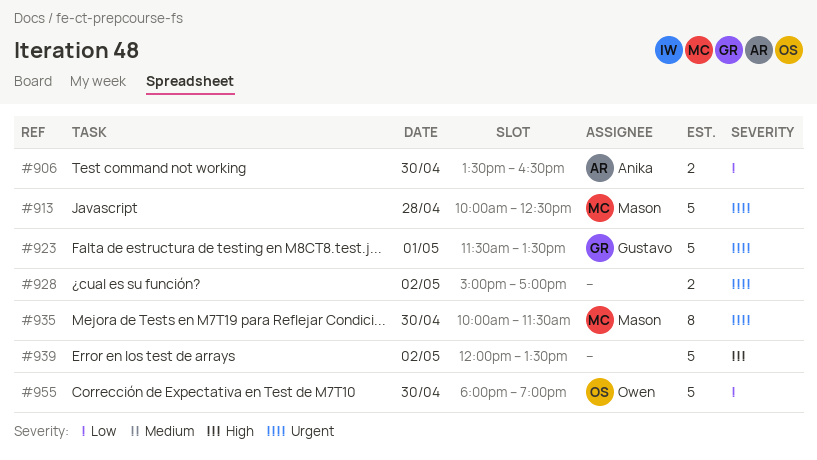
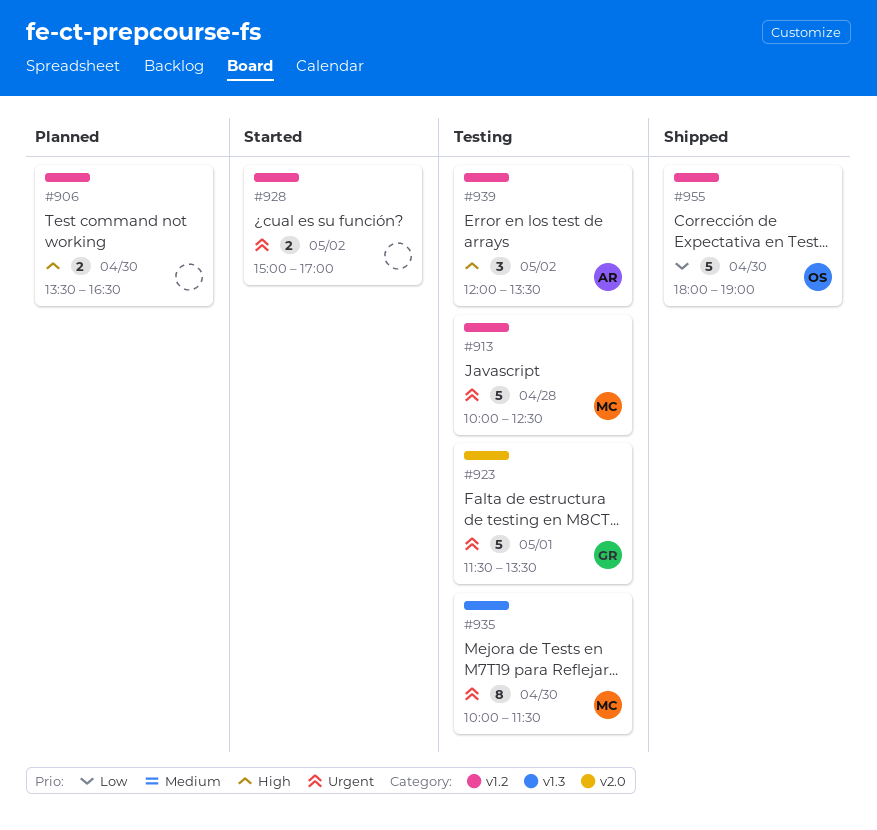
#906, owner: Anika -> none
#906, priority: Low -> High
#939, owner: none -> Anika
#939, estimate: 5 -> 3

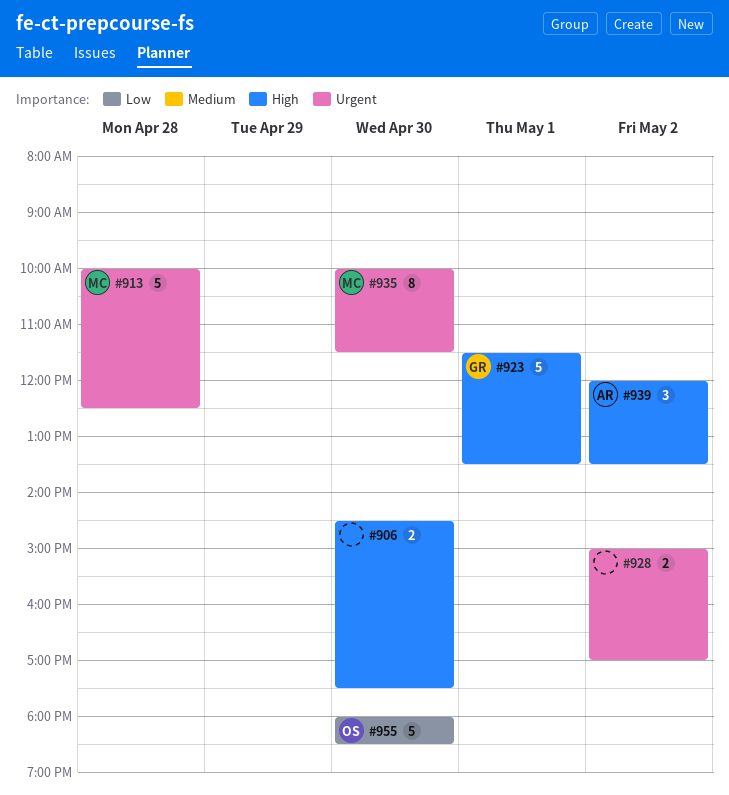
#906, begins: 13:30 -> 14:30
#906, ends: 16:30 -> 17:30
#923, priority: Urgent -> High
#955, ends: 19:00 -> 18:30

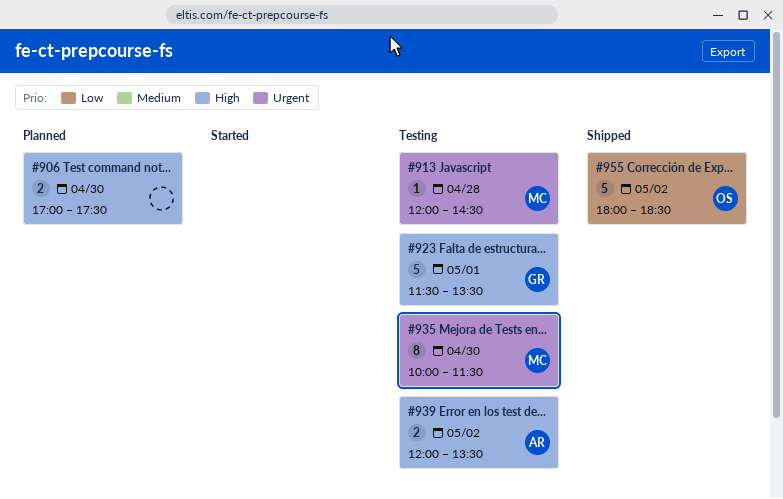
#906, begins: 14:30 -> 17:00
#913, estimate: 5 -> 1
#913, begins: 10:00 -> 12:00
#913, ends: 12:30 -> 14:30
#928: present -> none
#939, estimate: 3 -> 2
#955, day: Apr 30 -> May 2

